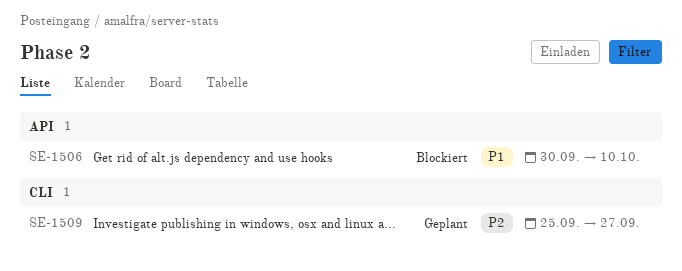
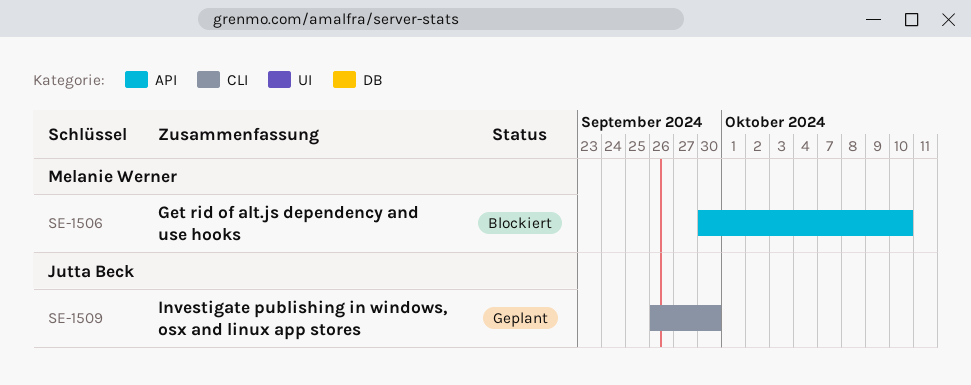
SE-1509, start: Sep 25 -> Sep 26
SE-1509, due: Sep 27 -> Sep 30

